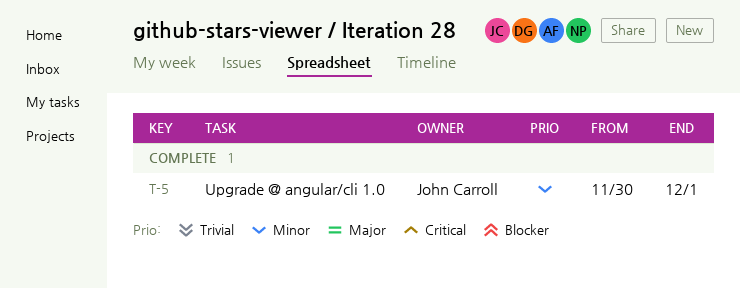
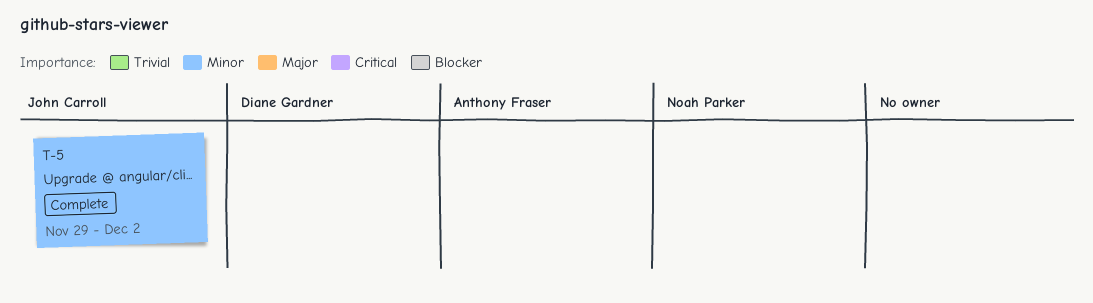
T-5, start: Nov 30 -> Nov 29
T-5, due: Dec 1 -> Dec 2

